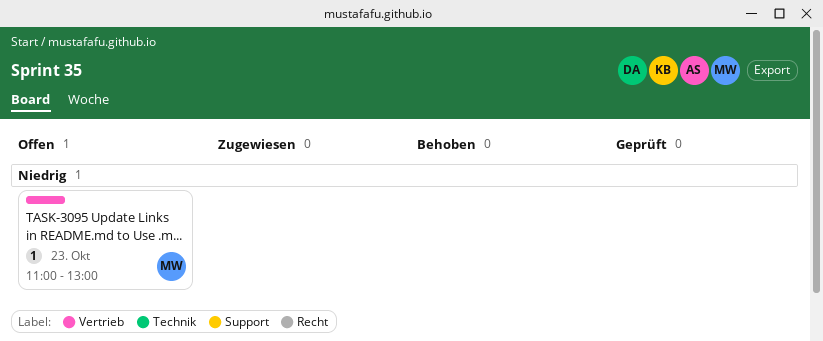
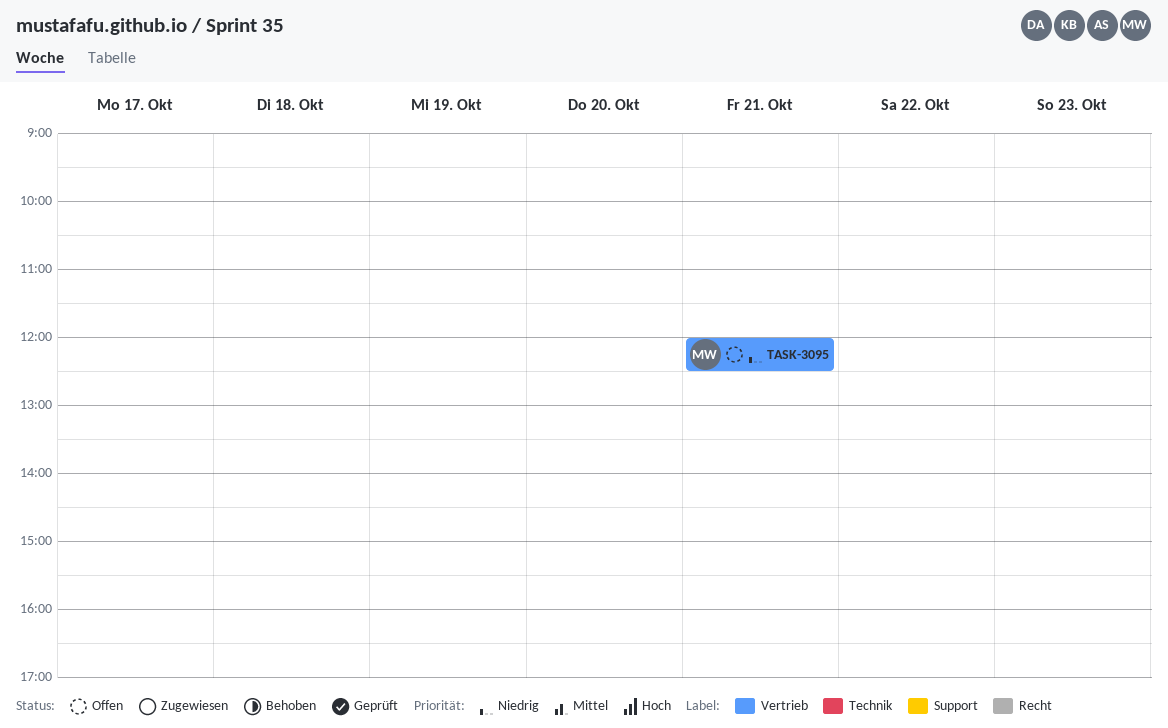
TASK-3095, day: Oct 23 -> Oct 21
TASK-3095, begins: 11:00 -> 12:00
TASK-3095, ends: 13:00 -> 12:30

